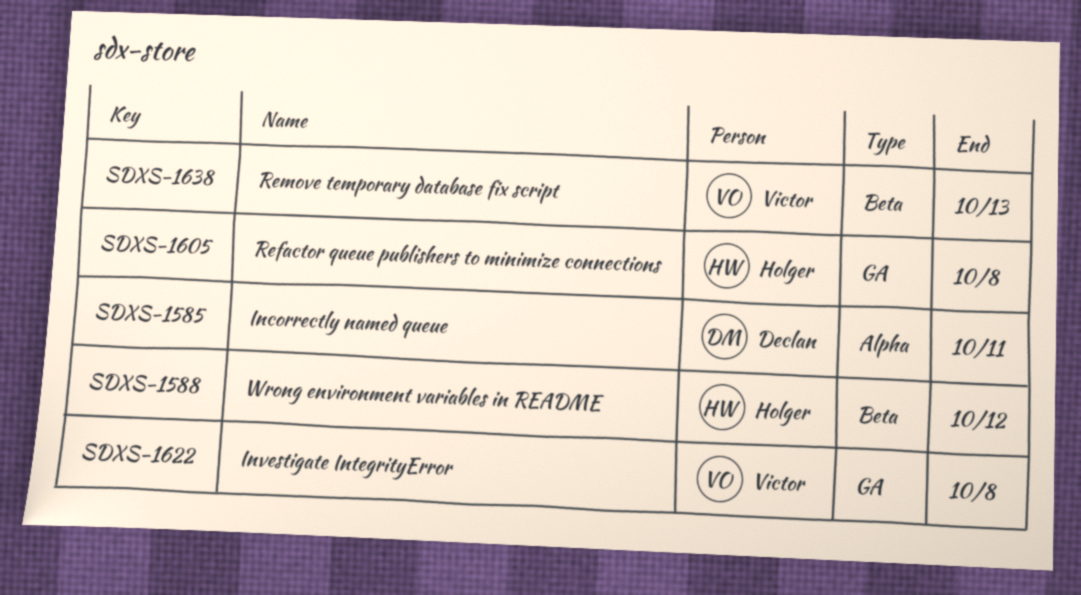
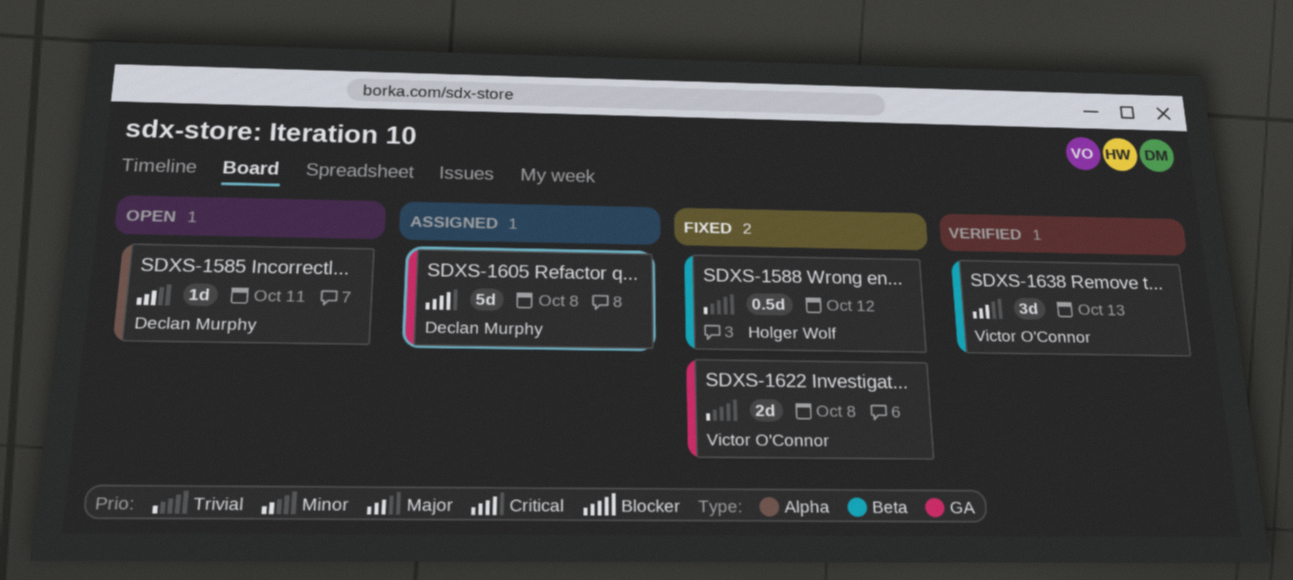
SDXS-1605, owner: Holger Wolf -> Declan Murphy

